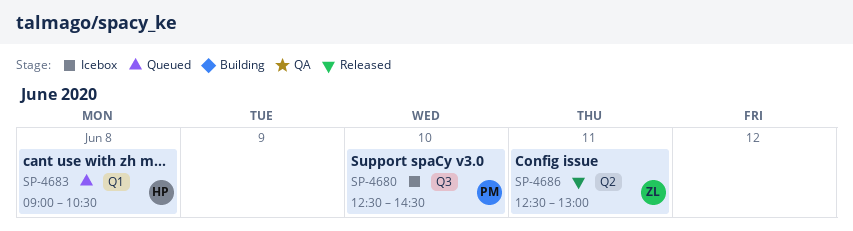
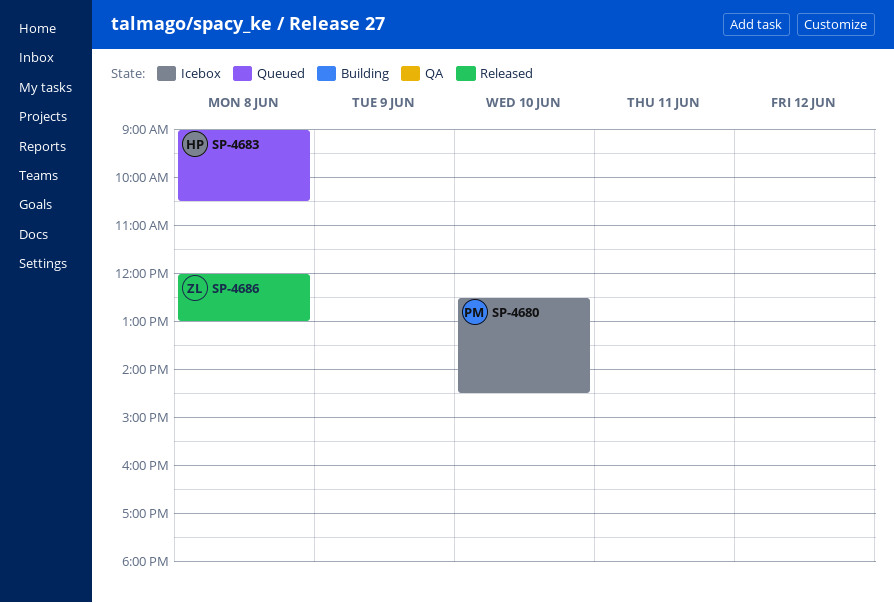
SP-4686, day: Jun 11 -> Jun 8
SP-4686, begins: 12:30 -> 12:00

